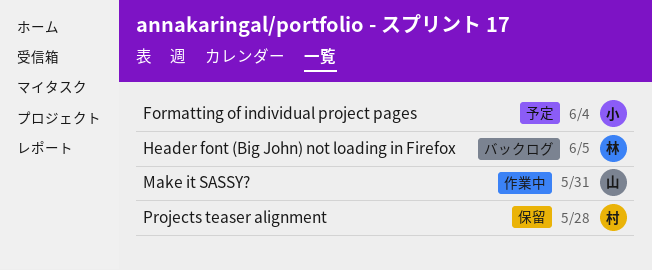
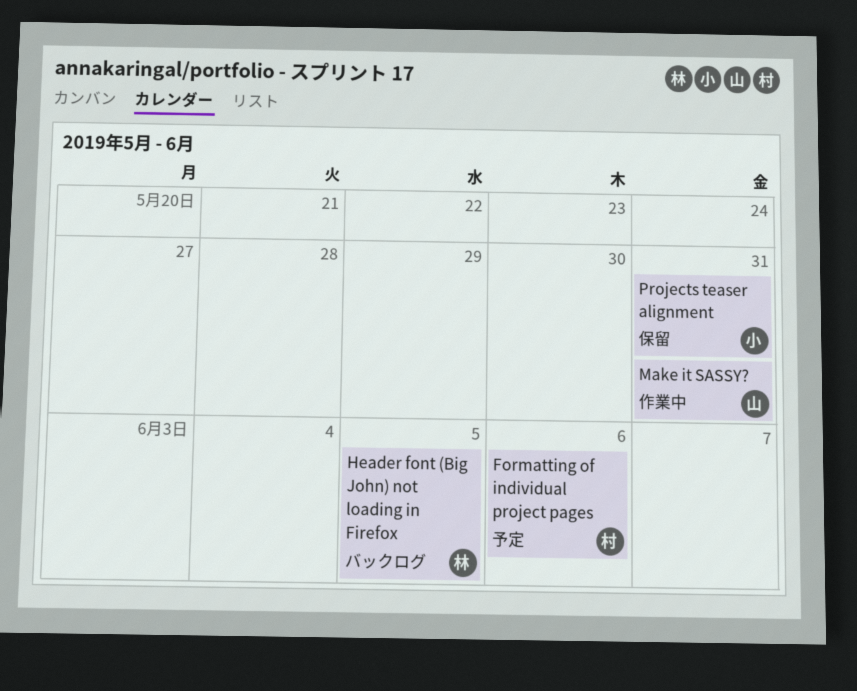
Formatting of individual project pages, owner: 小 -> 村
Formatting of individual project pages, due: Jun 4 -> Jun 6
Projects teaser alignment, owner: 村 -> 小
Projects teaser alignment, due: May 28 -> May 31

